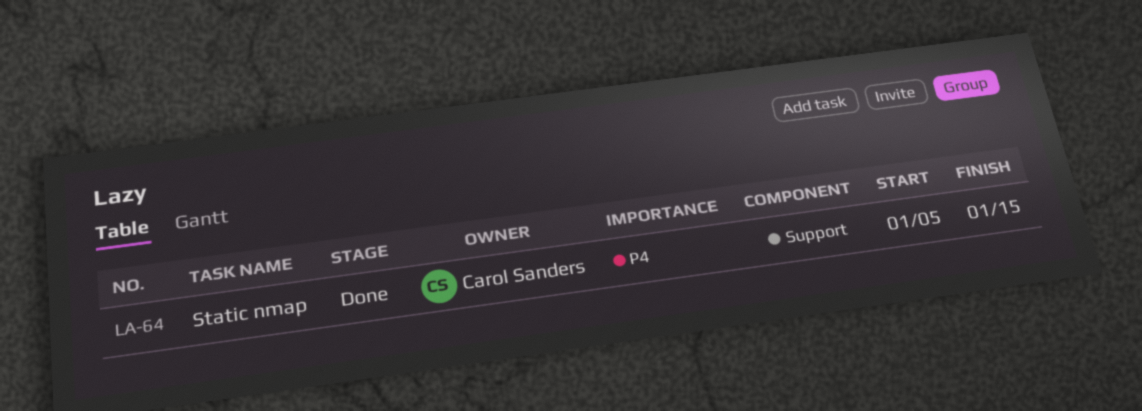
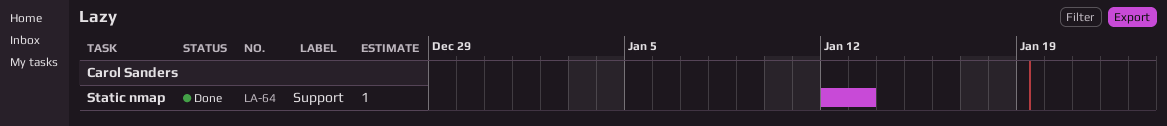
LA-64, start: Jan 5 -> Jan 12
LA-64, due: Jan 15 -> Jan 13

